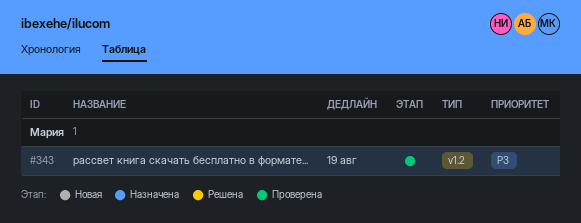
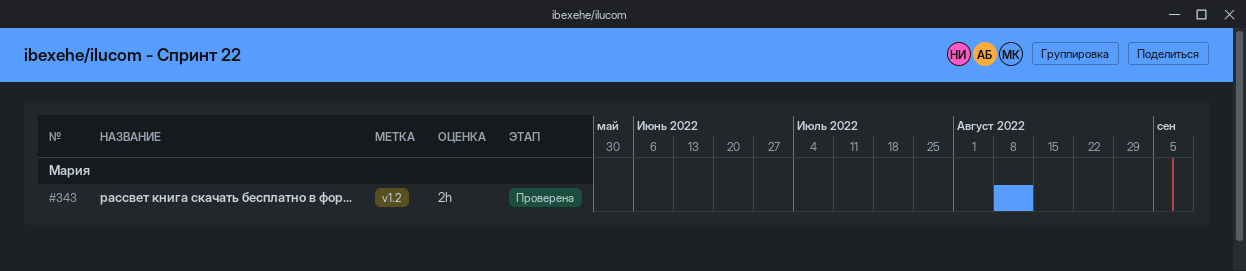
#343, due: Aug 19 -> Aug 12

